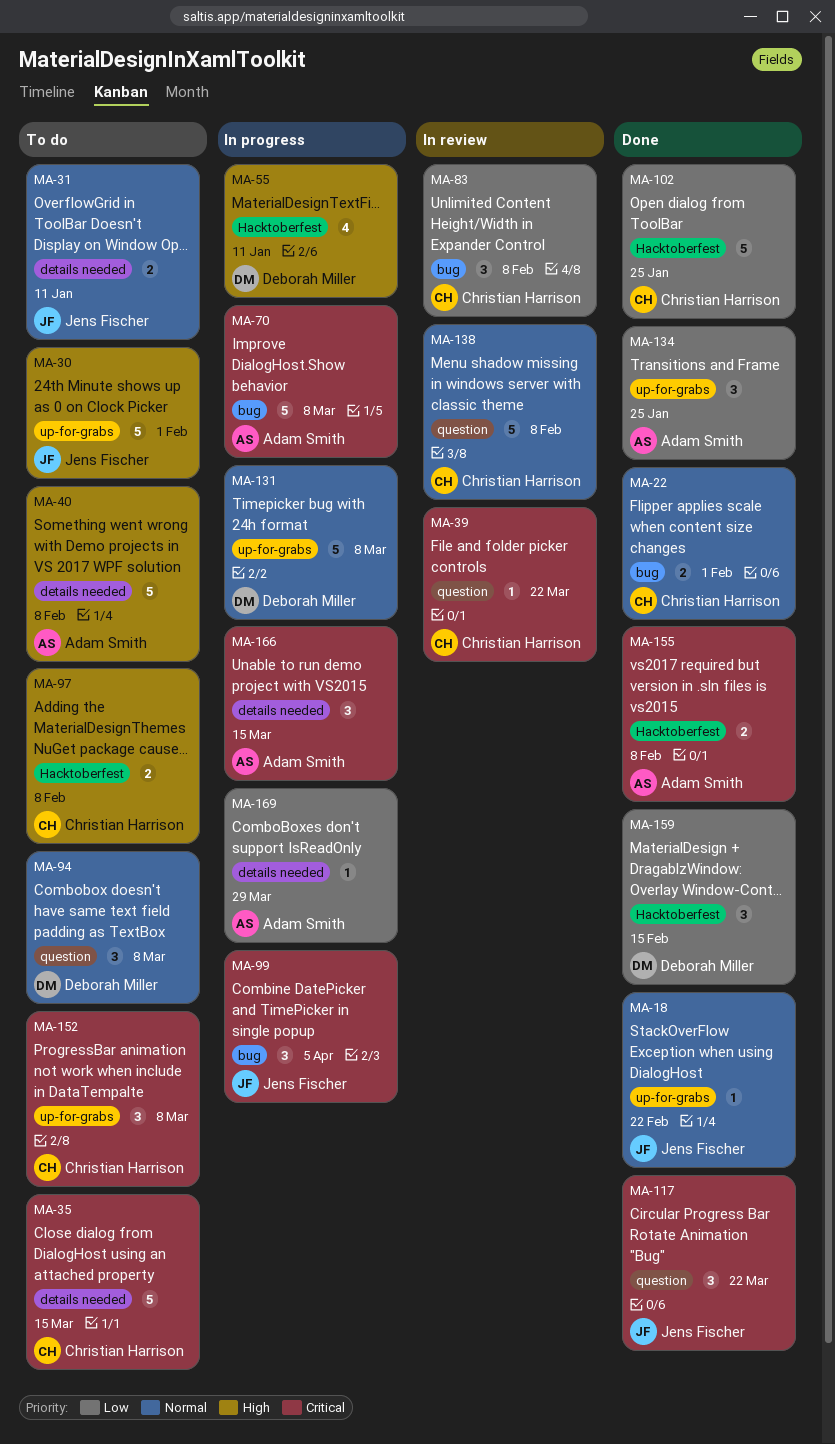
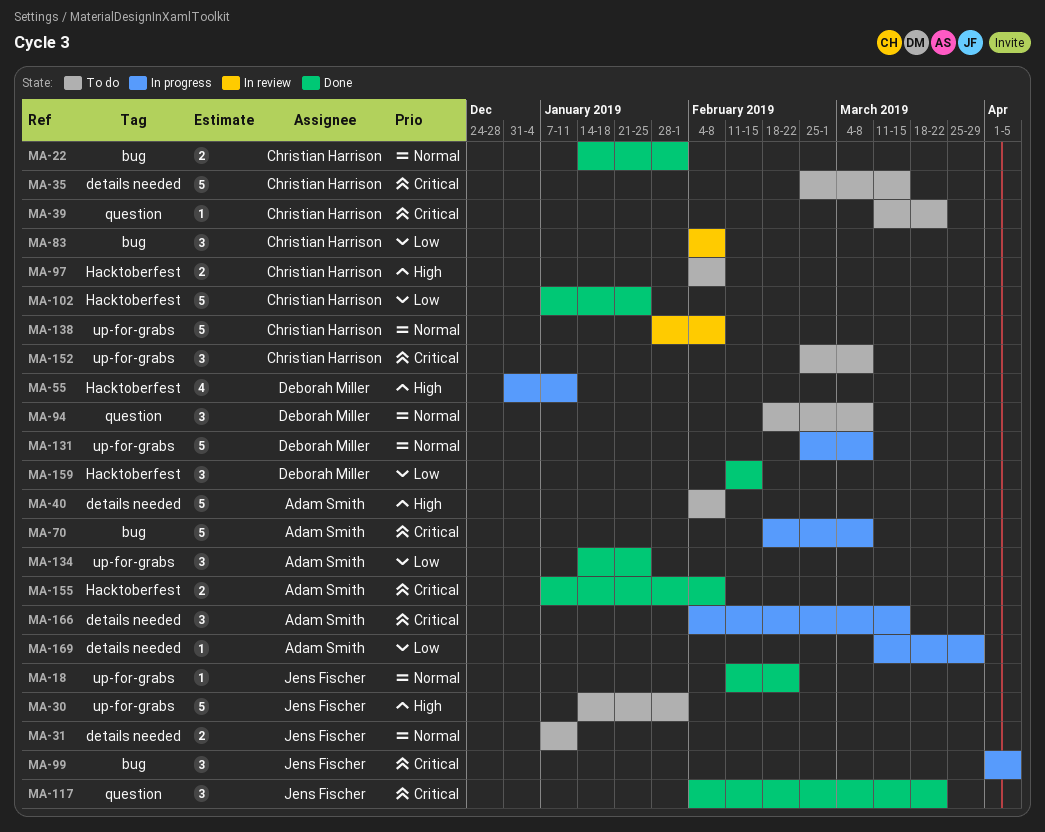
MA-39, status: In review -> To do
MA-138, label: question -> up-for-grabs

